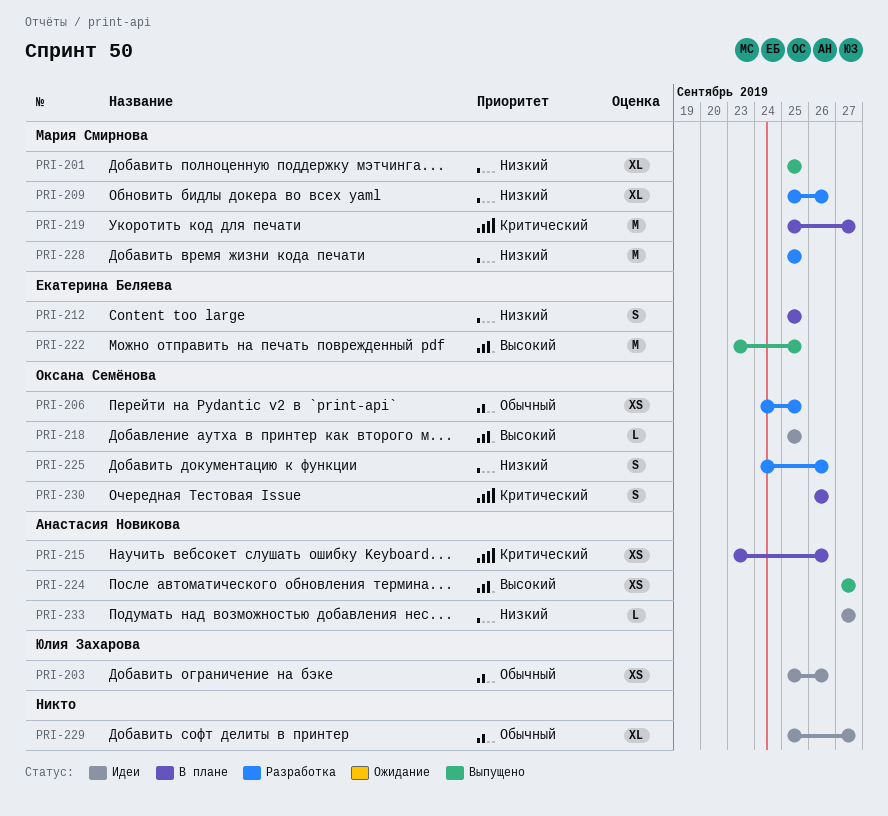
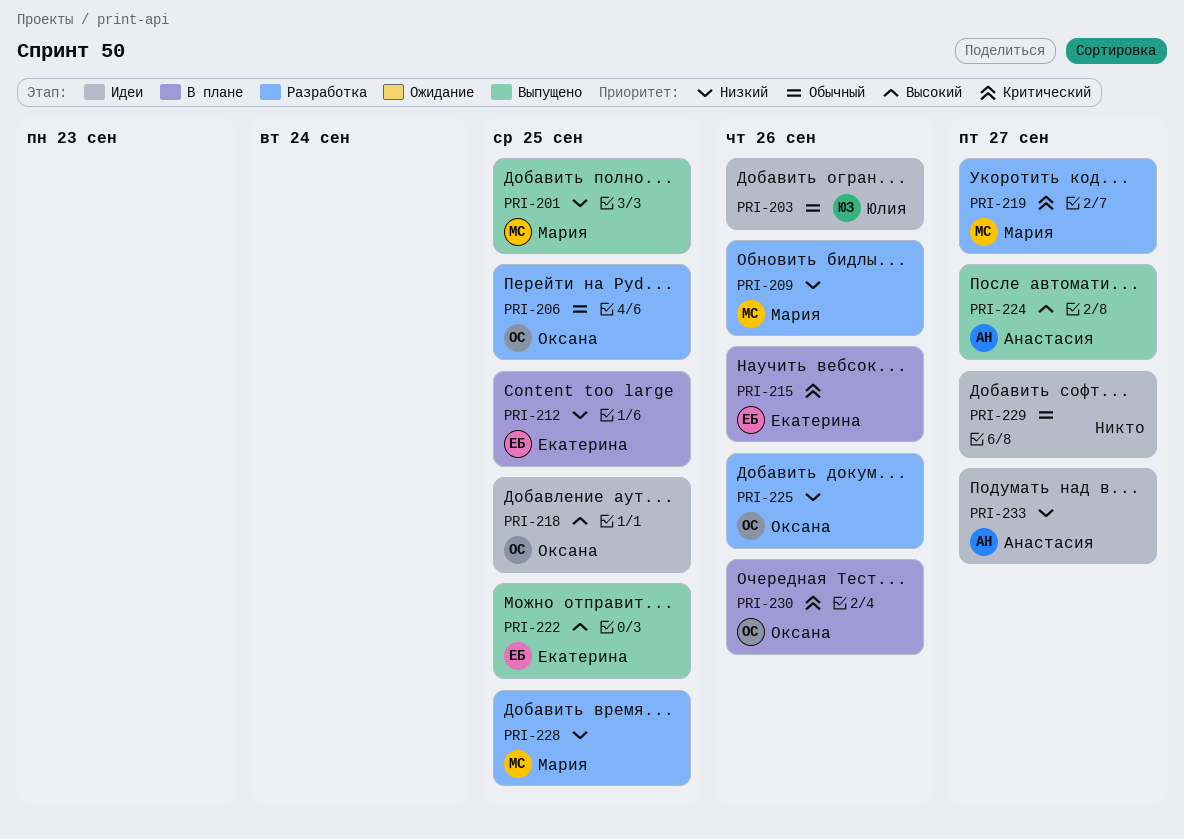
PRI-215, owner: Анастасия Новикова -> Екатерина Беляева
PRI-219, status: В плане -> Разработка

